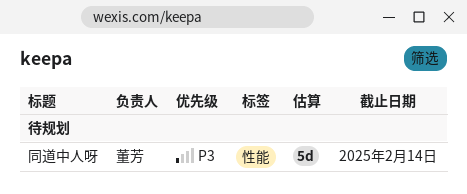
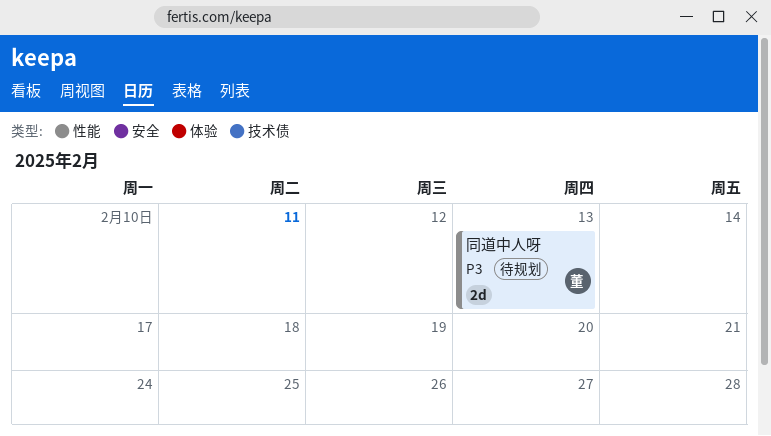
同道中人呀, estimate: 5d -> 2d
同道中人呀, due: Feb 14 -> Feb 13

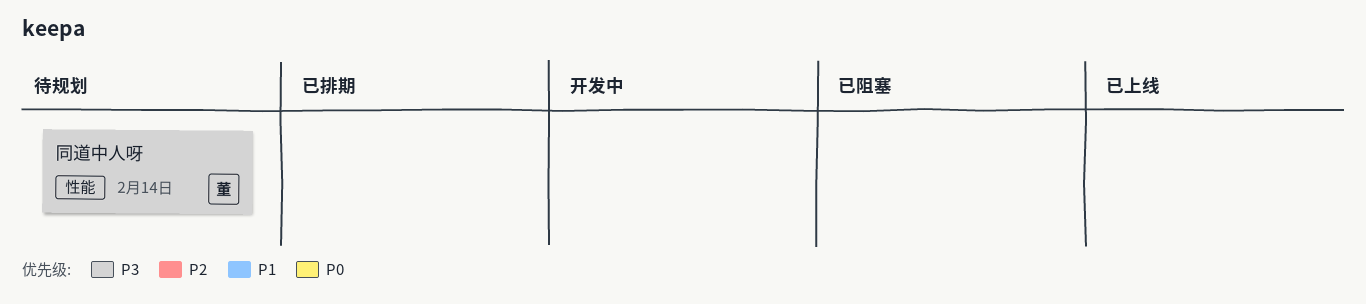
同道中人呀, due: Feb 13 -> Feb 14

